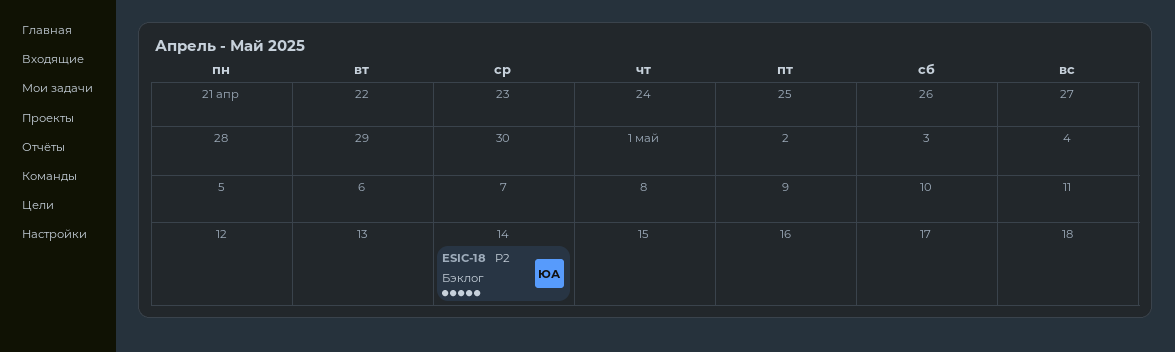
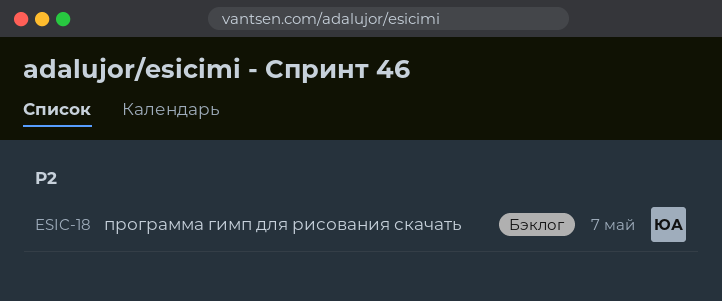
ESIC-18, due: May 14 -> May 7

